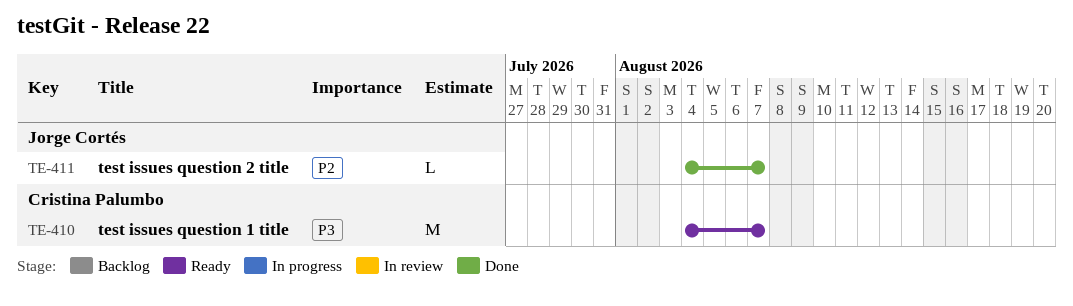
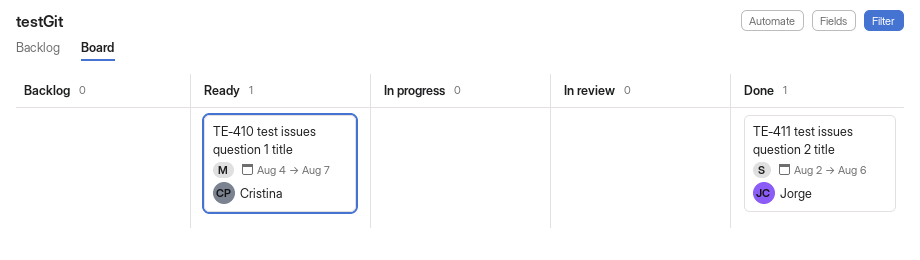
TE-411, estimate: L -> S
TE-411, start: Aug 4 -> Aug 2
TE-411, due: Aug 7 -> Aug 6

